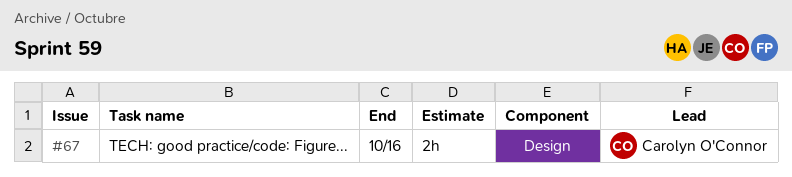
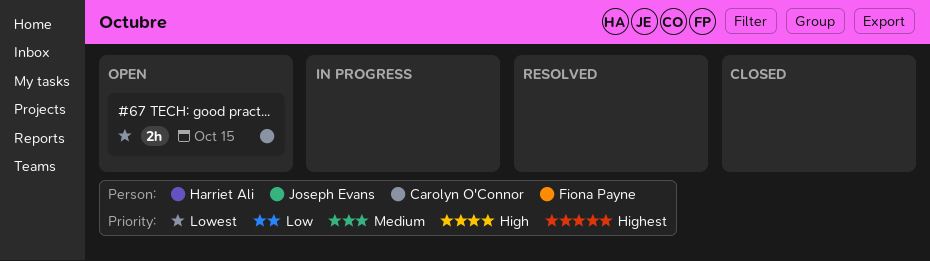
#67, due: Oct 16 -> Oct 15

